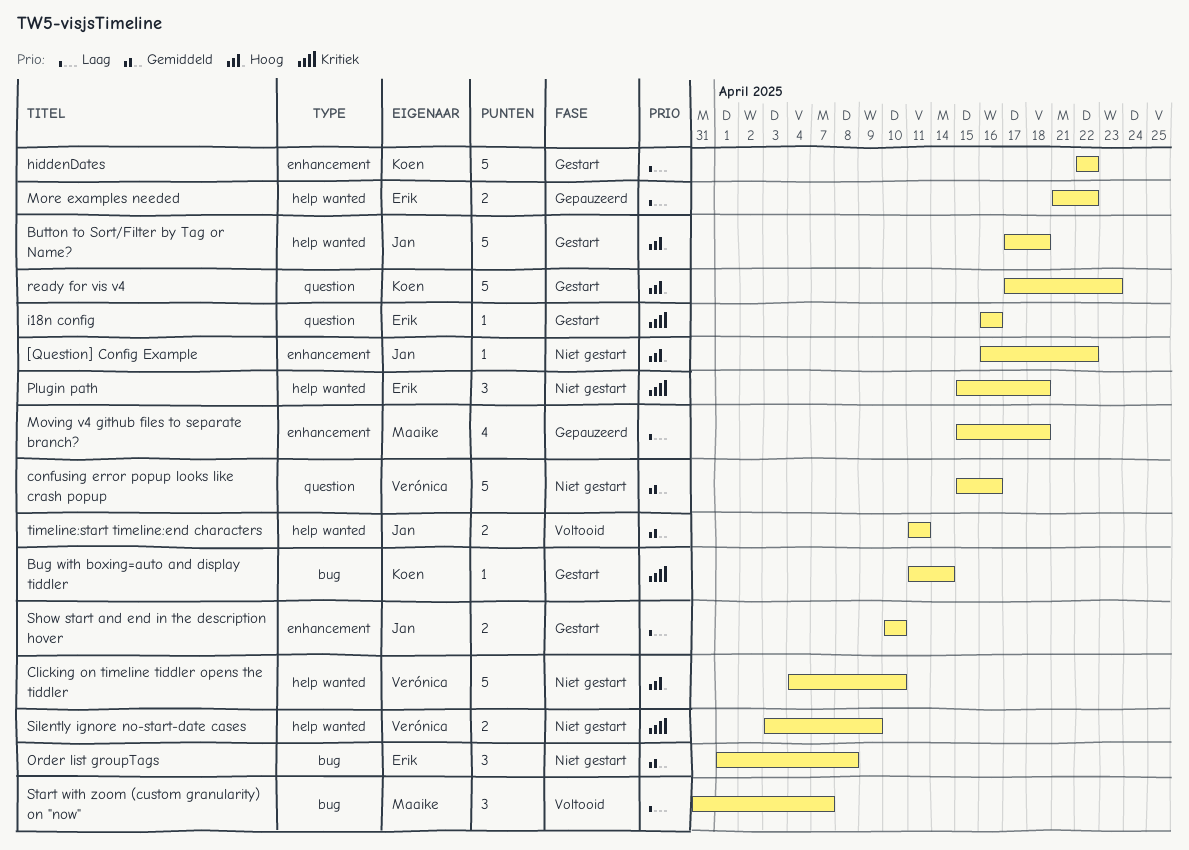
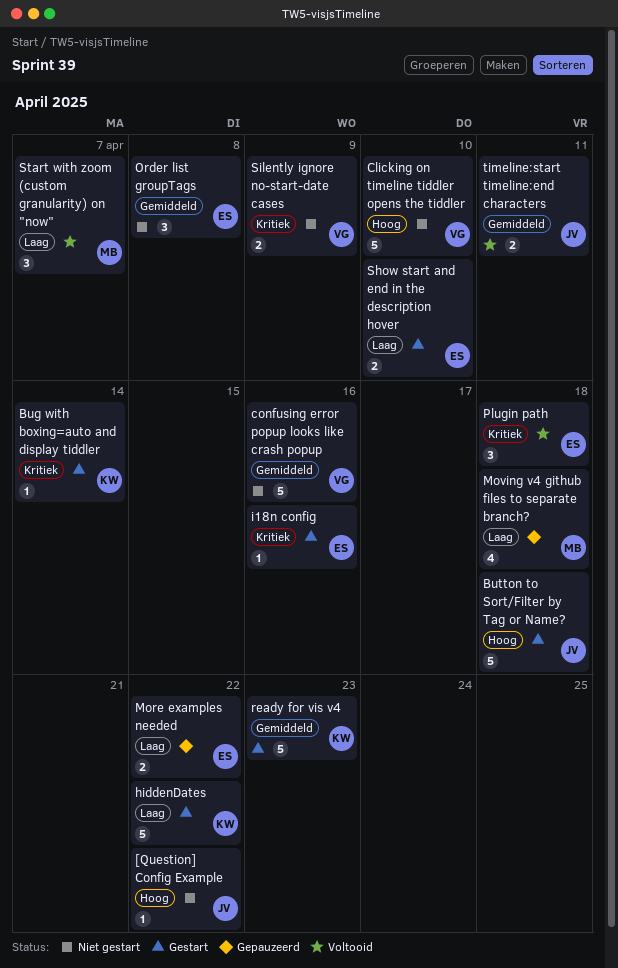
Plugin path, status: Niet gestart -> Voltooid
ready for vis v4, priority: Hoog -> Gemiddeld
Show start and end in the description hover, owner: Jan -> Erik

